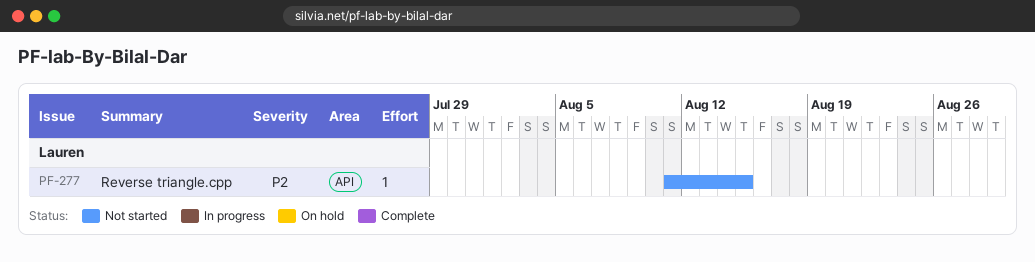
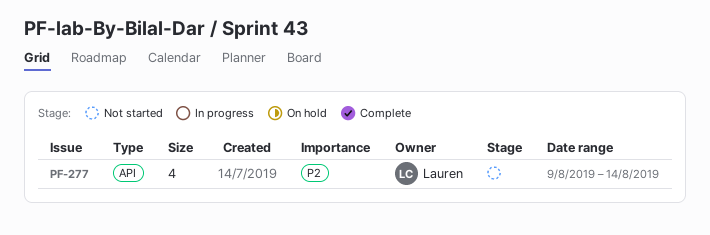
PF-277, estimate: 1 -> 4
PF-277, start: Aug 11 -> Aug 9
PF-277, due: Aug 15 -> Aug 14

